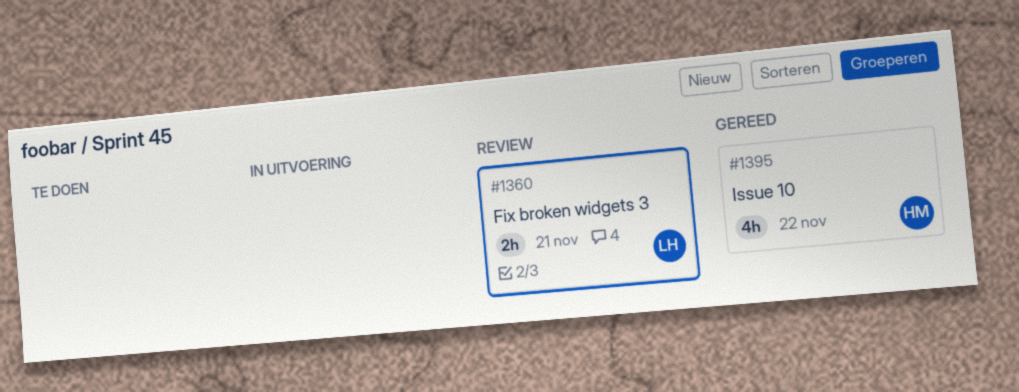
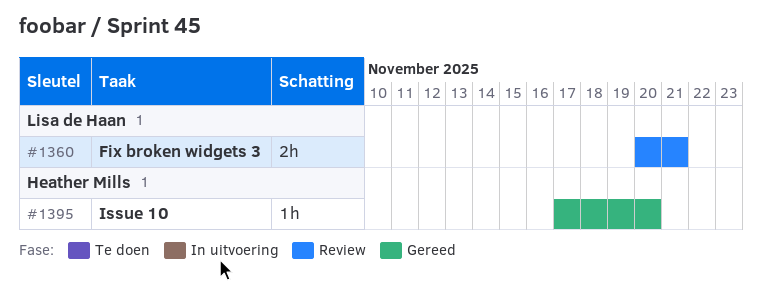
#1395, estimate: 4h -> 1h
#1395, due: Nov 22 -> Nov 20

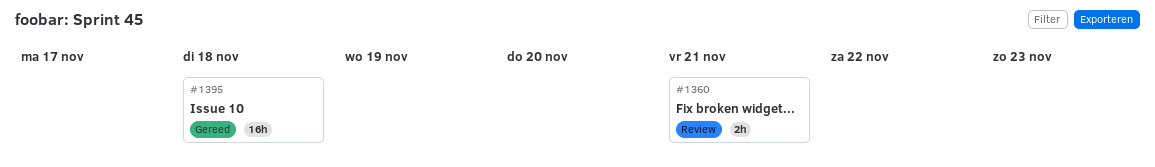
#1395, estimate: 1h -> 16h
#1395, due: Nov 20 -> Nov 18

